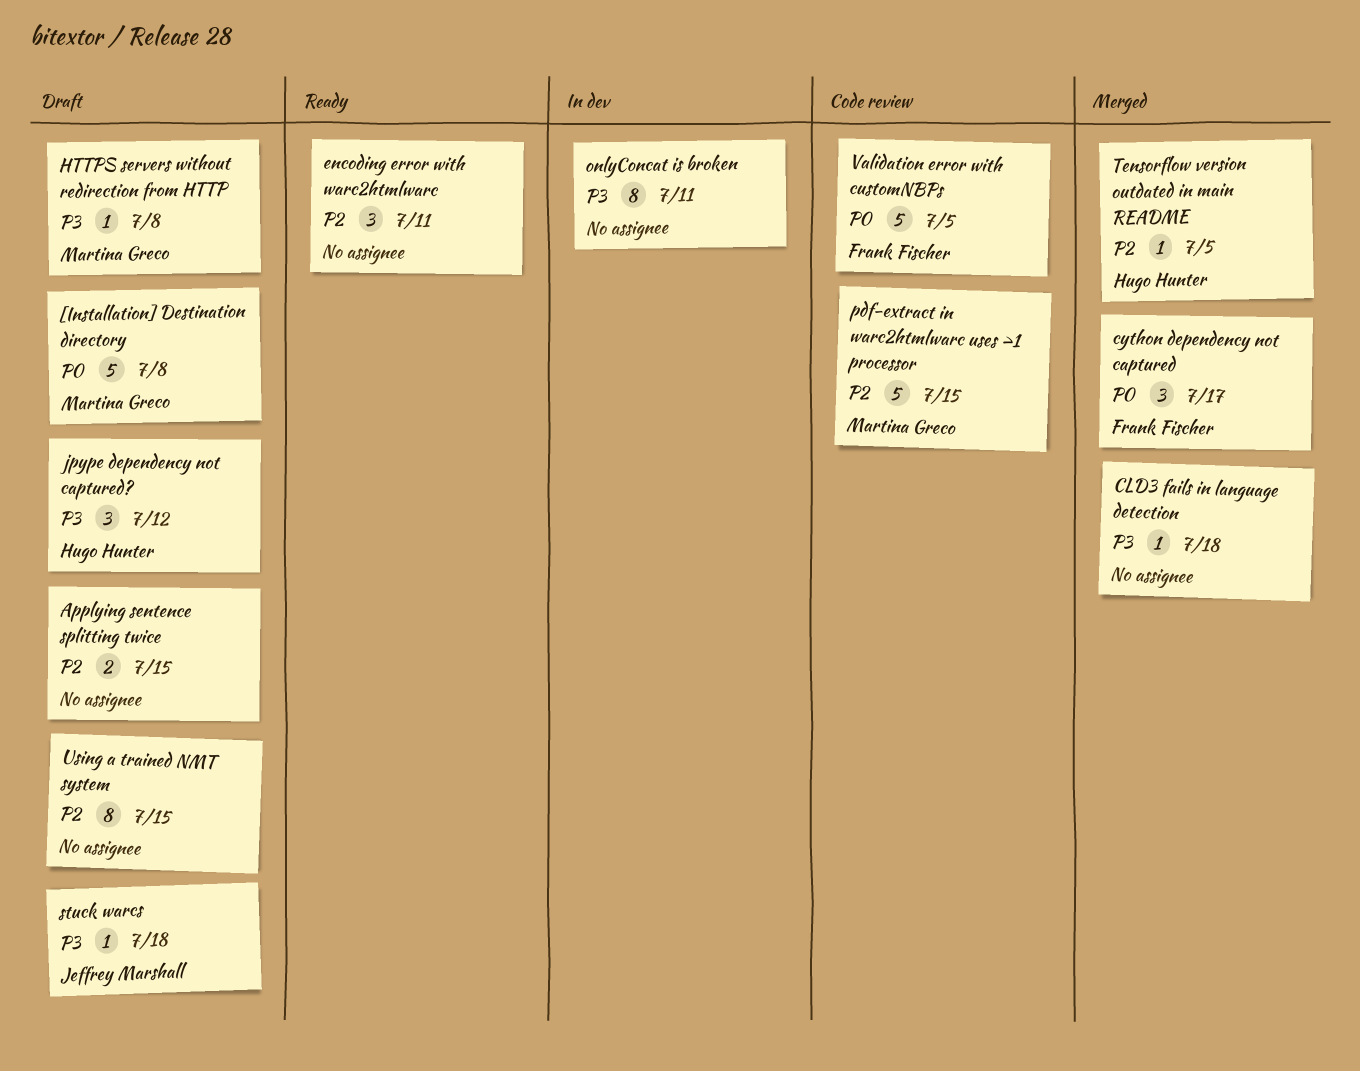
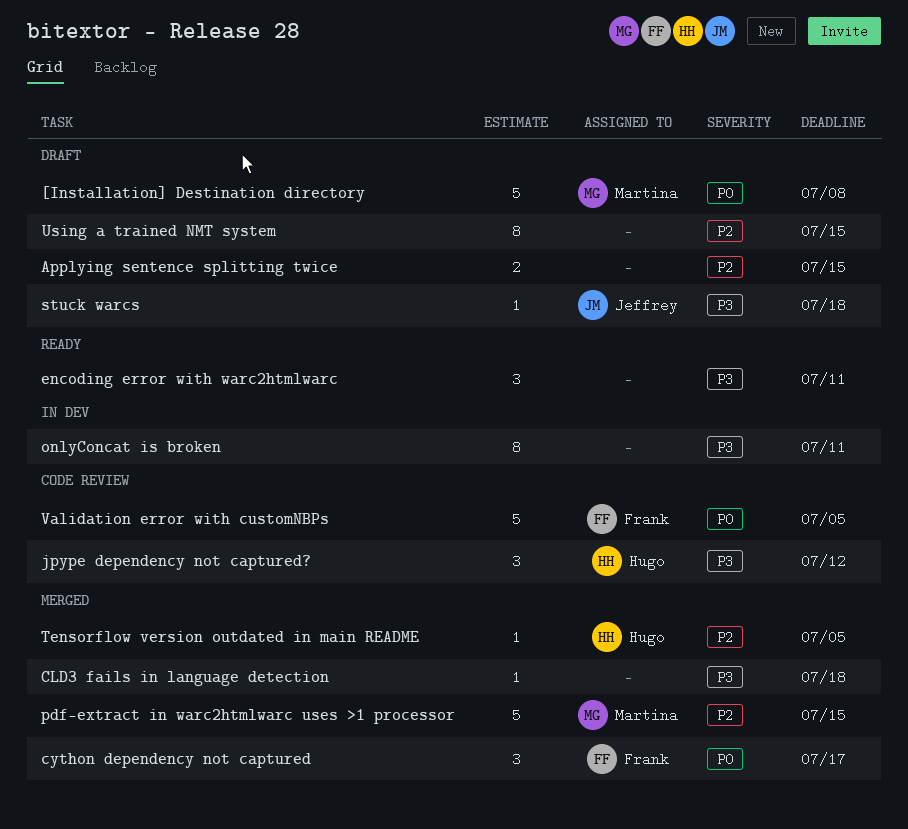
encoding error with warc2htmlwarc, priority: P2 -> P3
HTTPS servers without redirection from HTTP: present -> none
jpype dependency not captured?, status: Draft -> Code review
pdf-extract in warc2htmlwarc uses >1 processor, status: Code review -> Merged

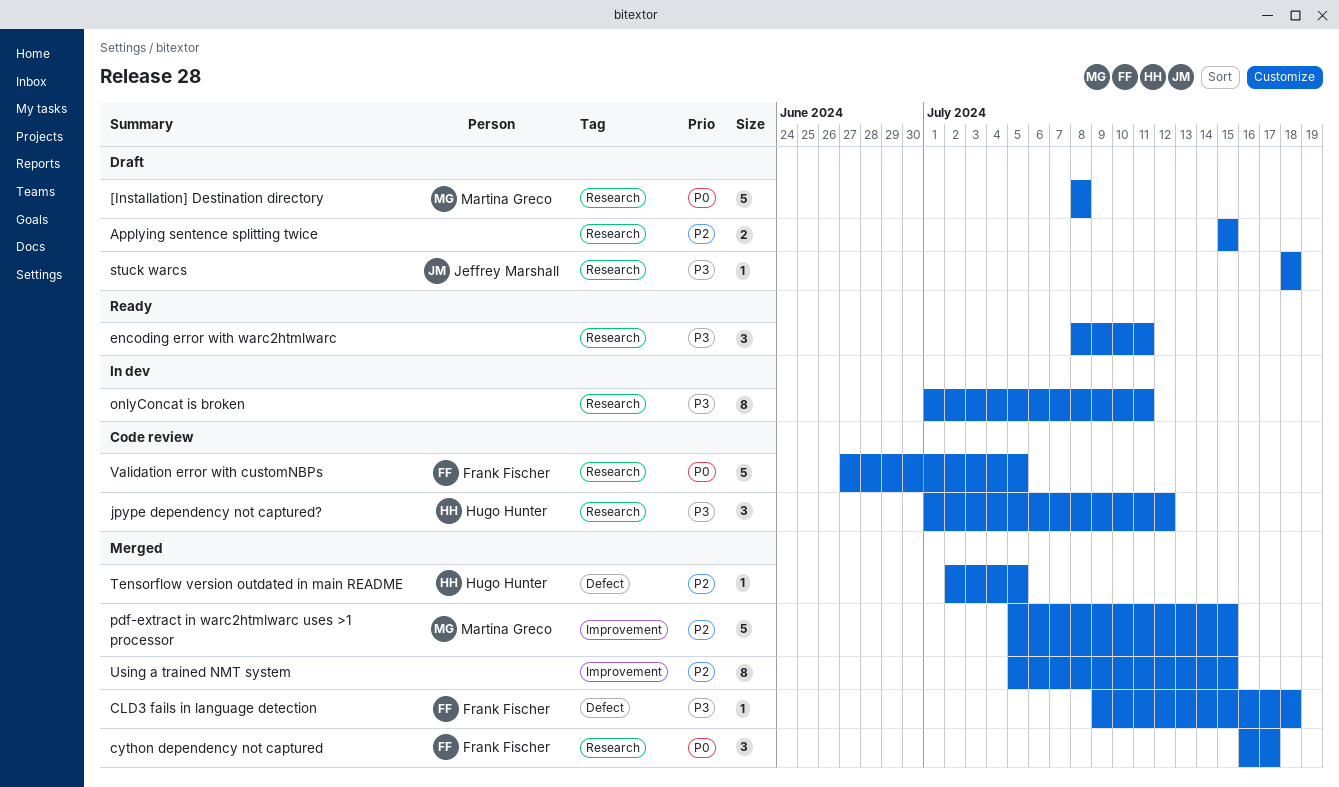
CLD3 fails in language detection, owner: none -> Frank Fischer
Using a trained NMT system, status: Draft -> Merged

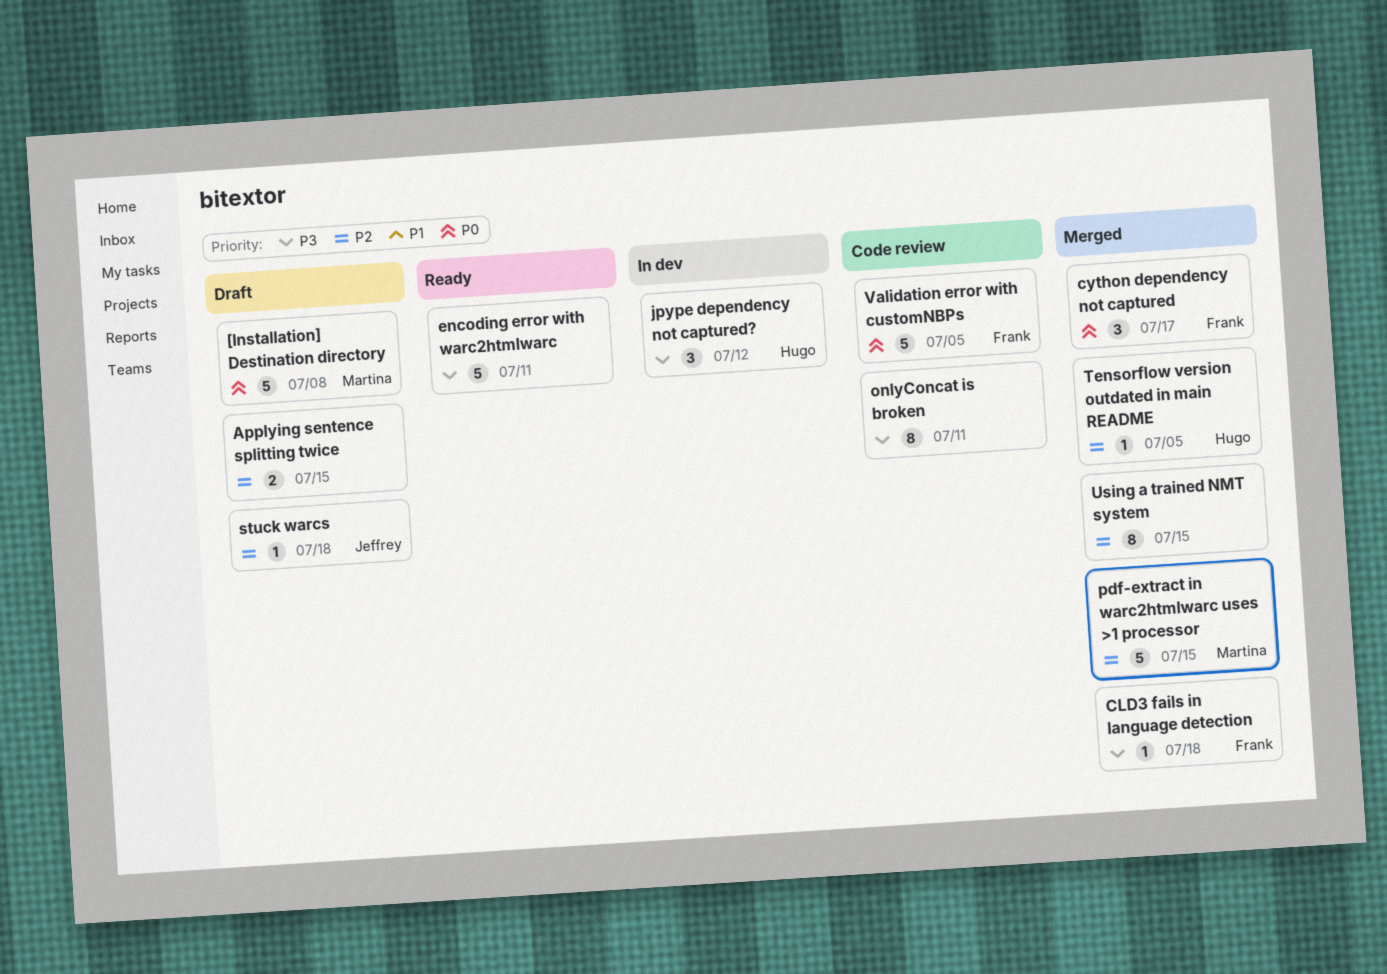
encoding error with warc2htmlwarc, estimate: 3 -> 5
jpype dependency not captured?, status: Code review -> In dev
onlyConcat is broken, status: In dev -> Code review
stuck warcs, priority: P3 -> P2

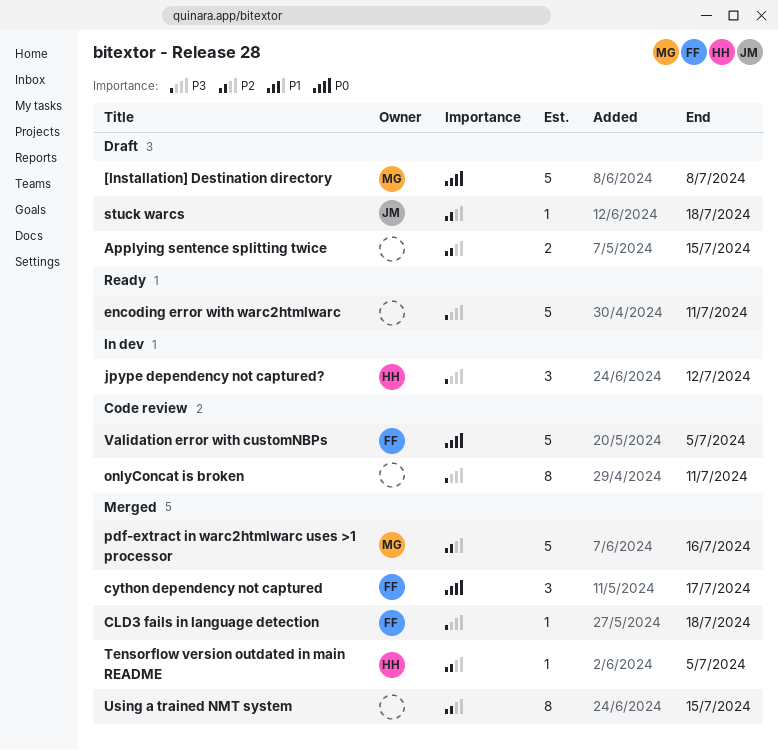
pdf-extract in warc2htmlwarc uses >1 processor, due: Jul 15 -> Jul 16

